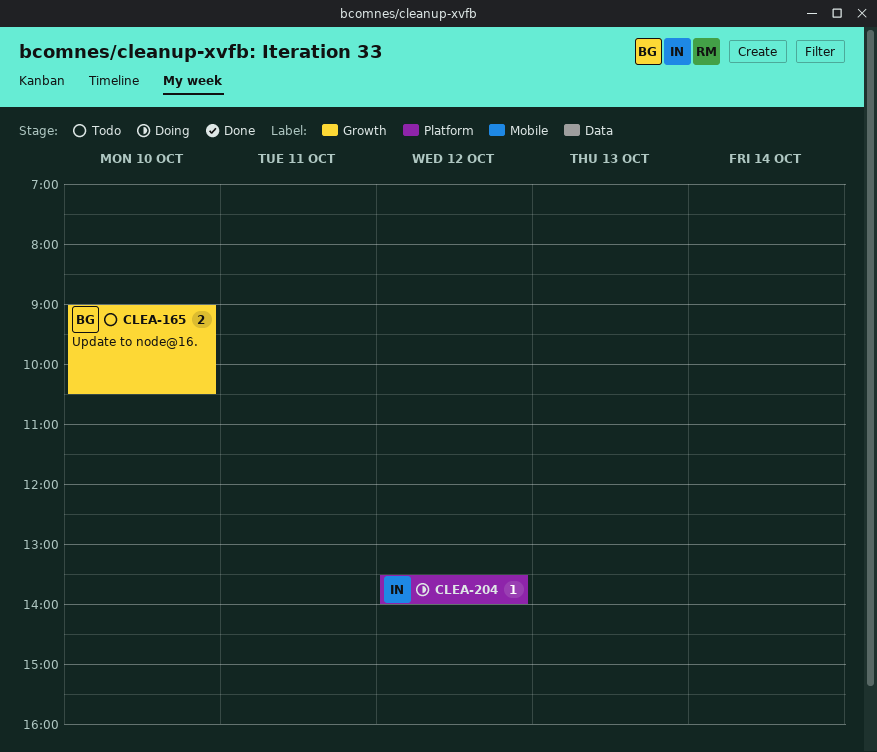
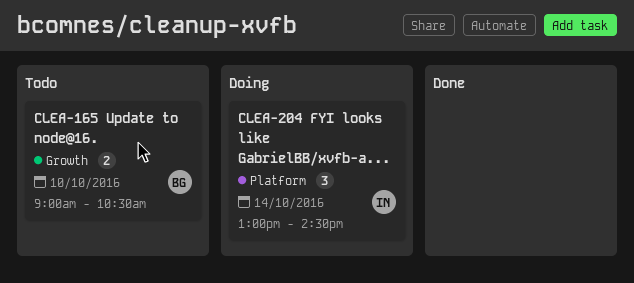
CLEA-204, estimate: 1 -> 3
CLEA-204, day: Oct 12 -> Oct 14
CLEA-204, begins: 13:30 -> 13:00
CLEA-204, ends: 14:00 -> 14:30

